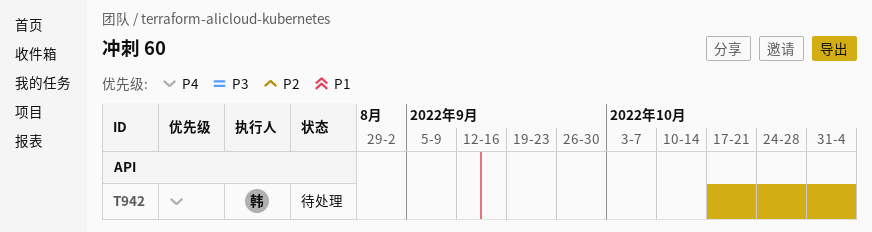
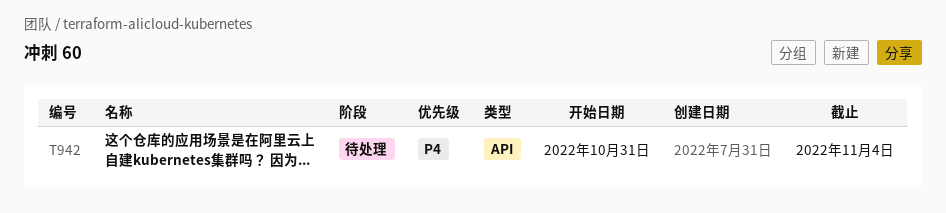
T942, start: Oct 17 -> Oct 31

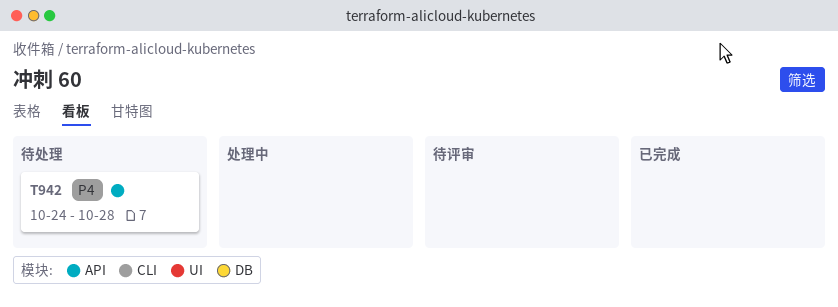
T942, start: Oct 31 -> Oct 24
T942, due: Nov 4 -> Oct 28

